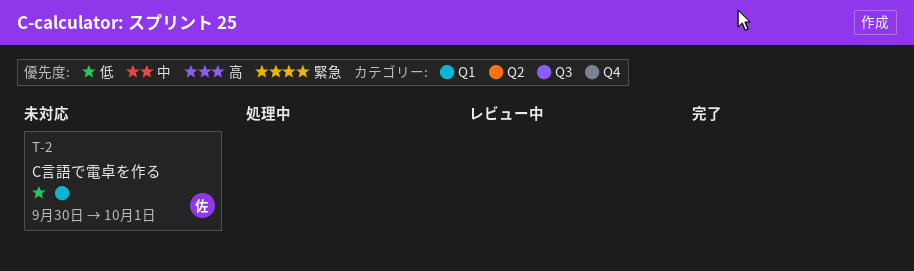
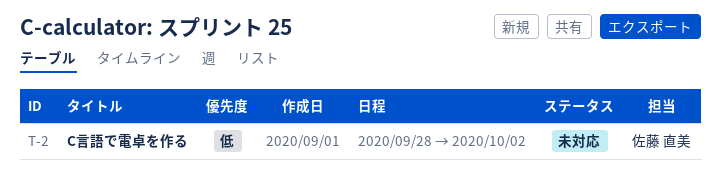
T-2, start: Sep 30 -> Sep 28
T-2, due: Oct 1 -> Oct 2

